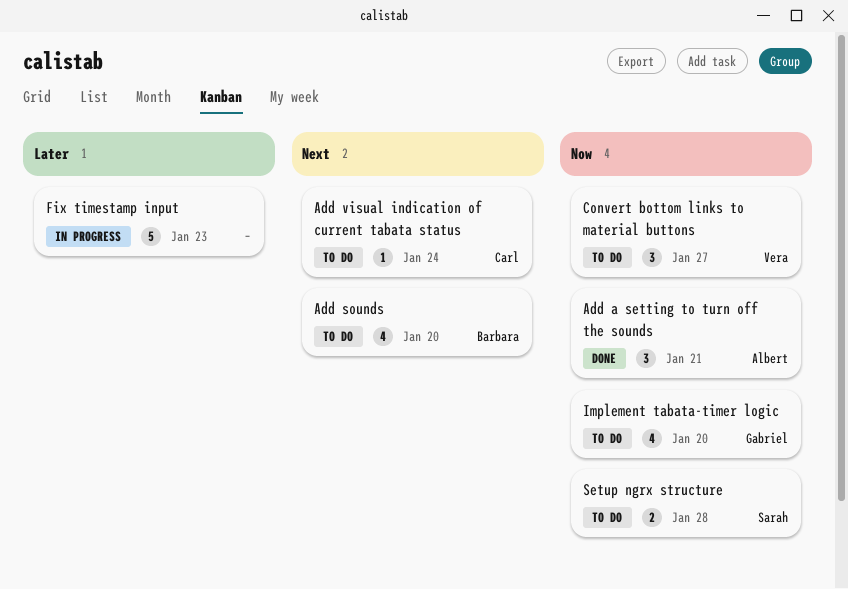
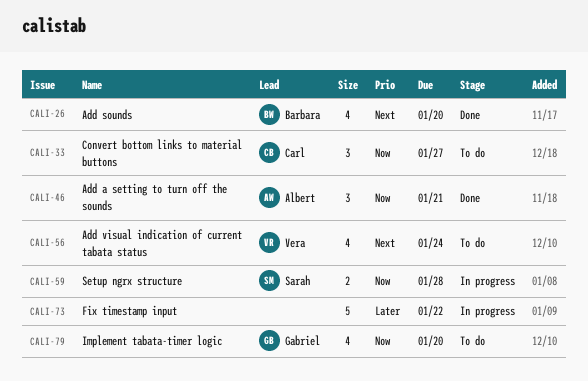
Add sounds, status: To do -> Done
Add visual indication of current tabata status, owner: Carl -> Vera
Add visual indication of current tabata status, estimate: 1 -> 4
Convert bottom links to material buttons, owner: Vera -> Carl
Fix timestamp input, due: Jan 23 -> Jan 22
Setup ngrx structure, status: To do -> In progress

